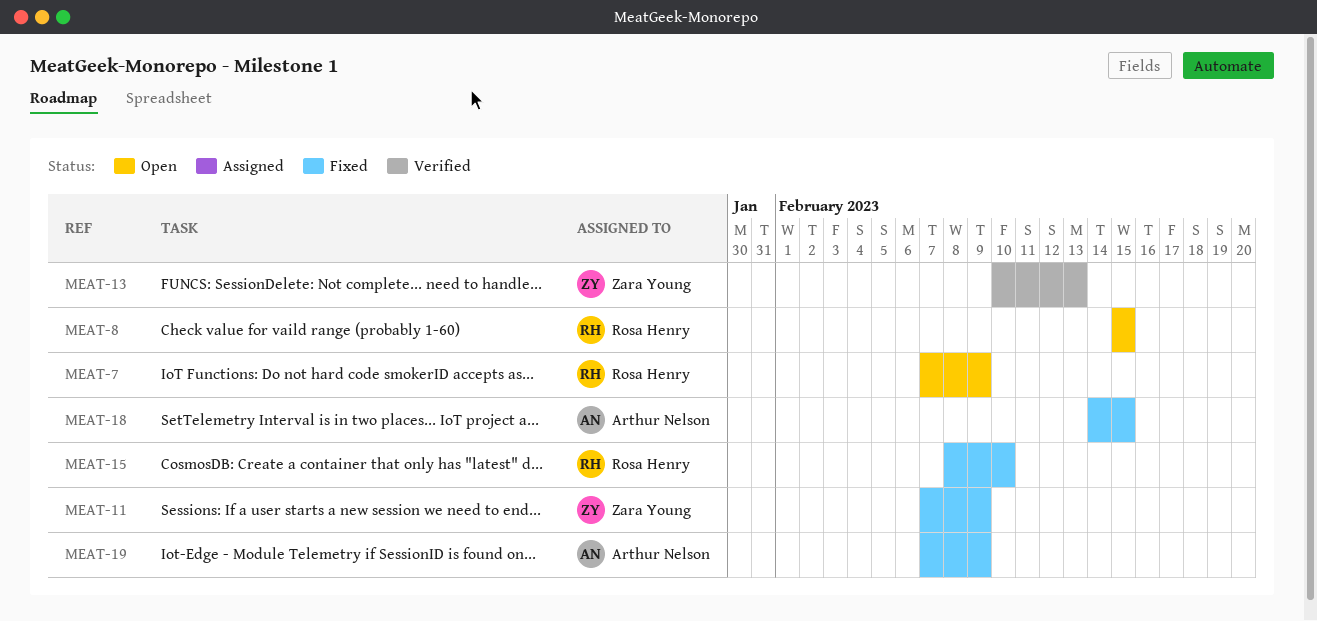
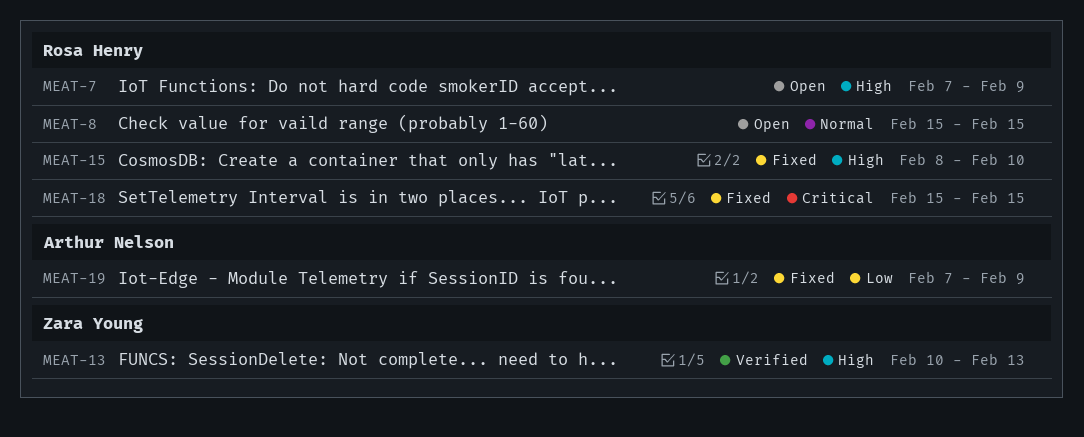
MEAT-11: present -> none
MEAT-18, owner: Arthur Nelson -> Rosa Henry
MEAT-18, start: Feb 14 -> Feb 15

